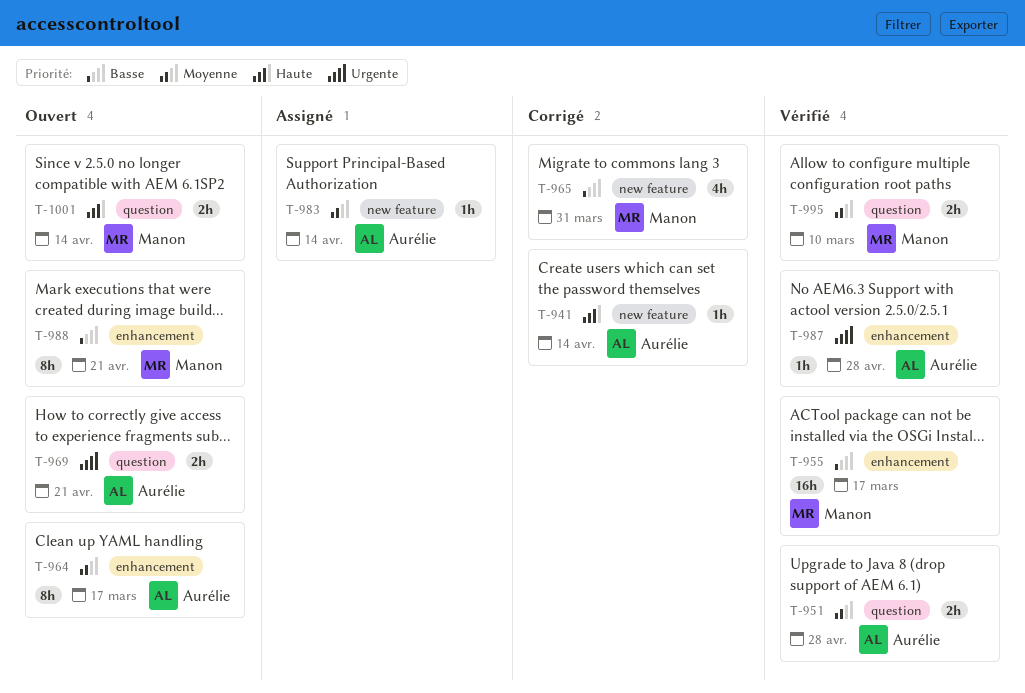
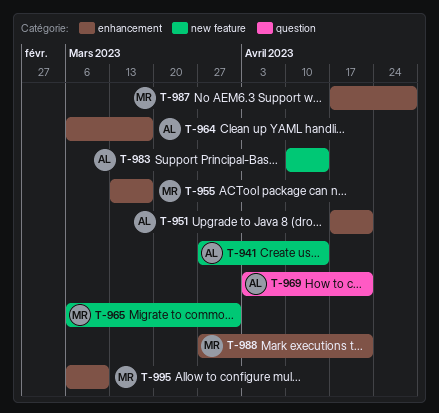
T-951, label: question -> enhancement
T-951, due: Apr 28 -> Apr 21
T-987, owner: Aurélie -> Manon
T-995, label: question -> enhancement
T-1001: present -> none

